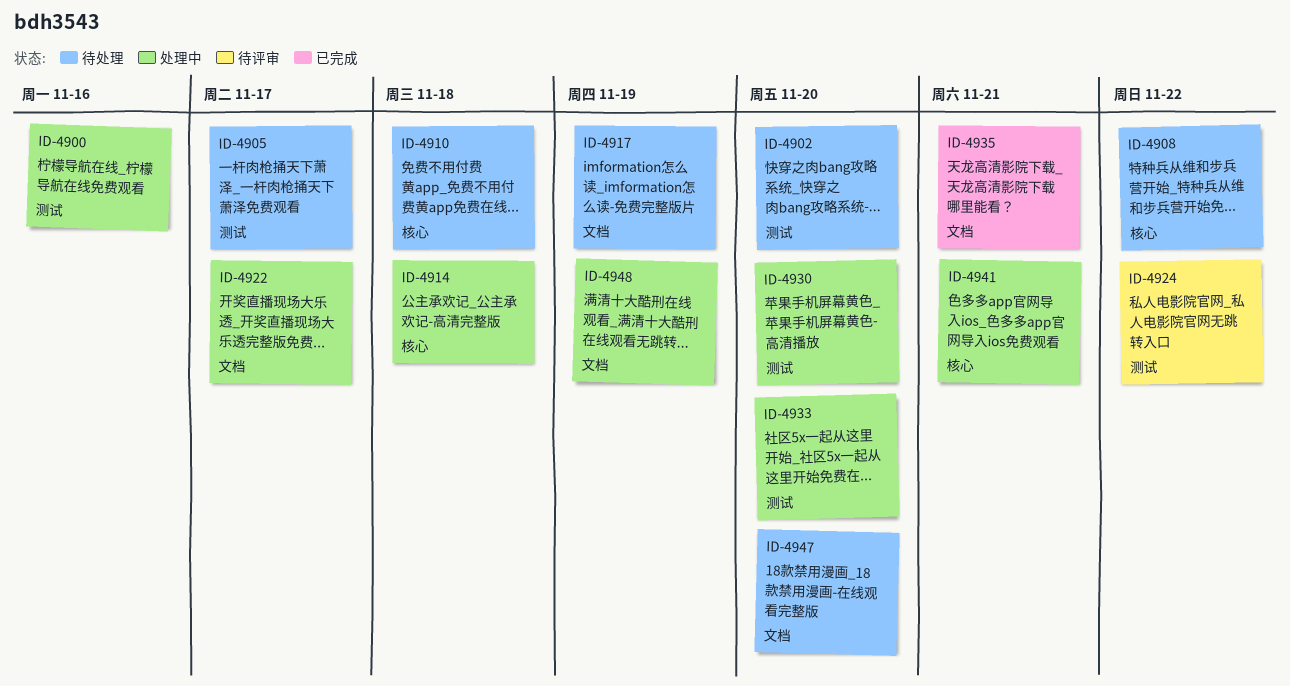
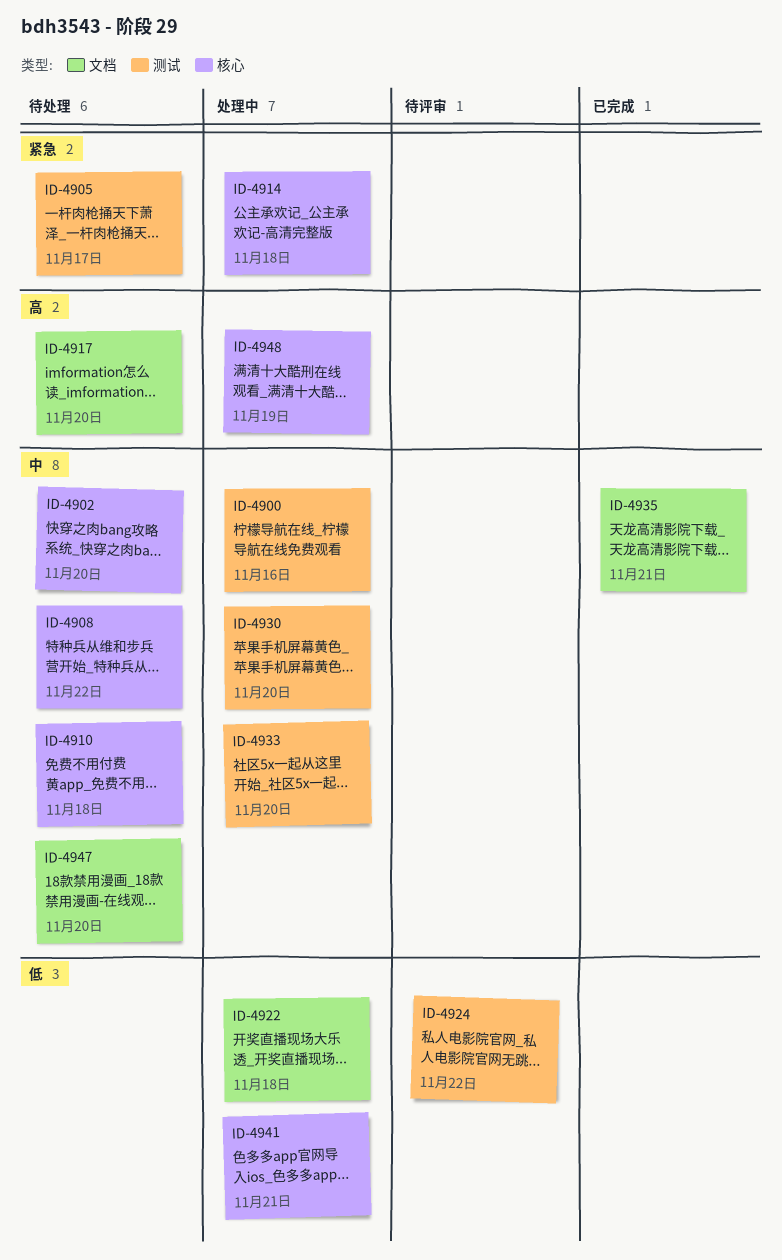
ID-4902, label: 测试 -> 核心
ID-4917, due: Nov 19 -> Nov 20
ID-4922, due: Nov 17 -> Nov 18
ID-4948, label: 文档 -> 核心

